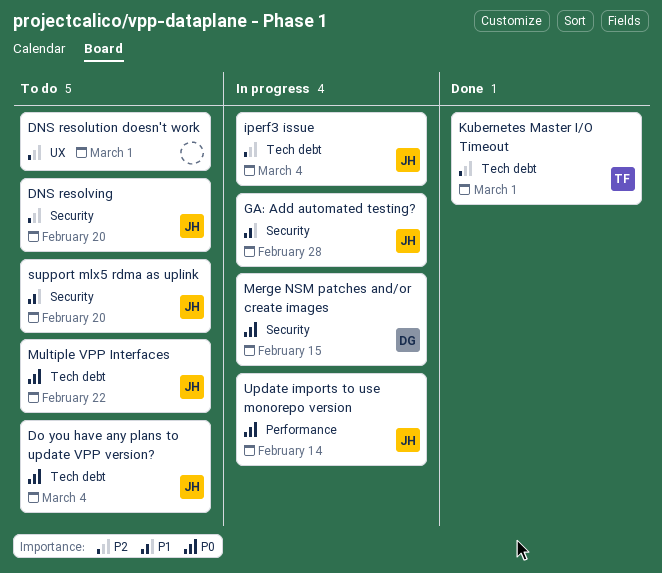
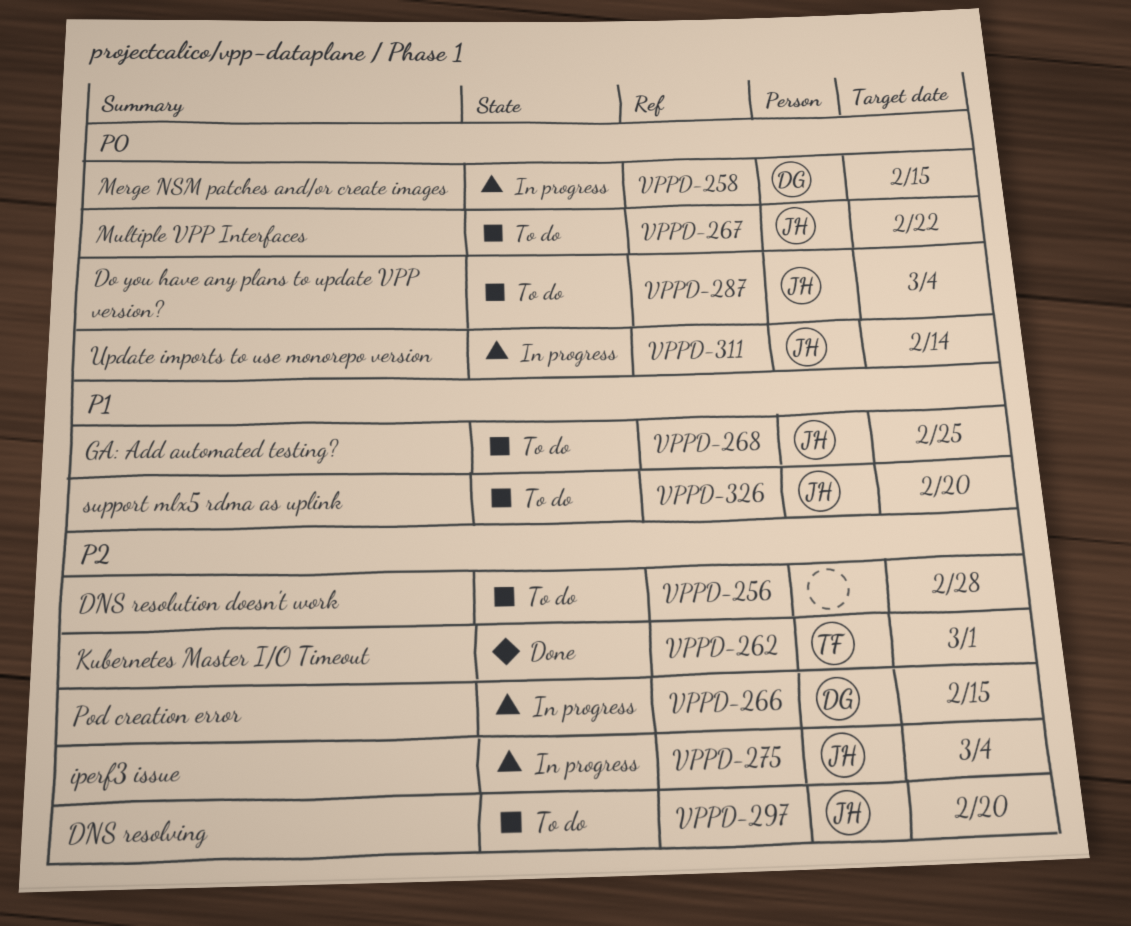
DNS resolution doesn't work, due: Mar 1 -> Feb 28
GA: Add automated testing?, status: In progress -> To do
GA: Add automated testing?, due: Feb 28 -> Feb 25
Pod creation error: none -> present

